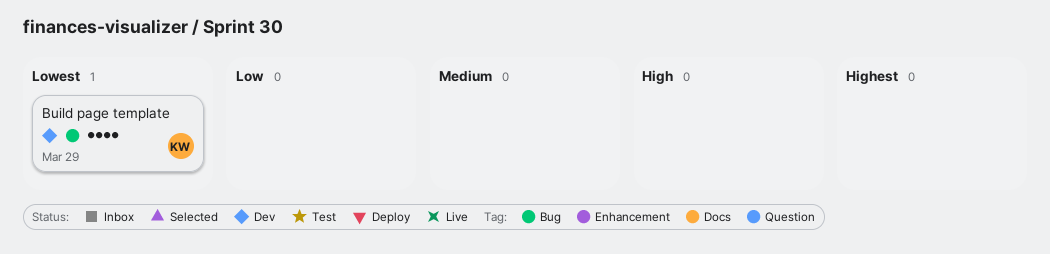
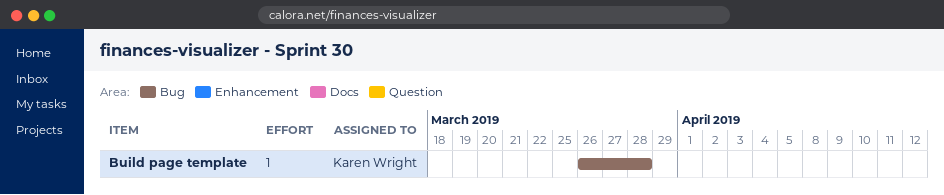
Build page template, estimate: 4 -> 1
Build page template, due: Mar 29 -> Mar 28

